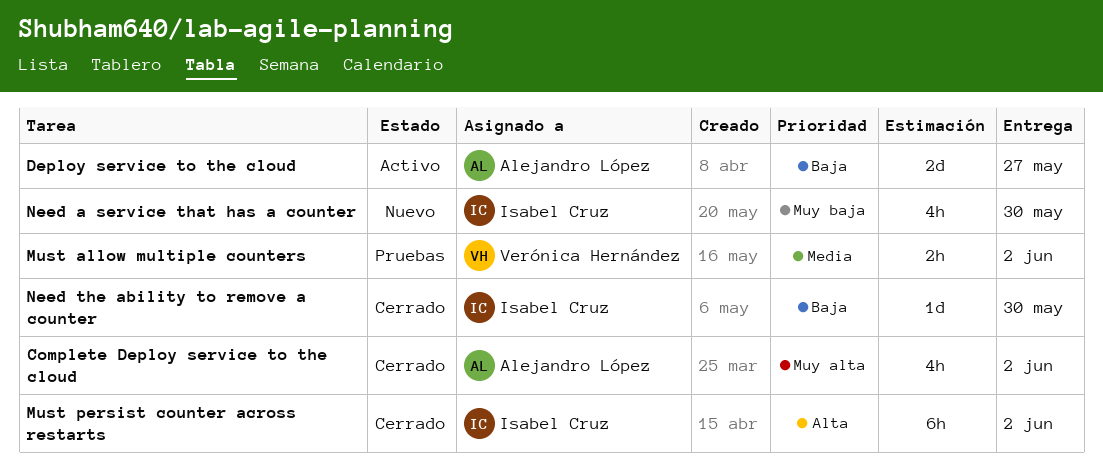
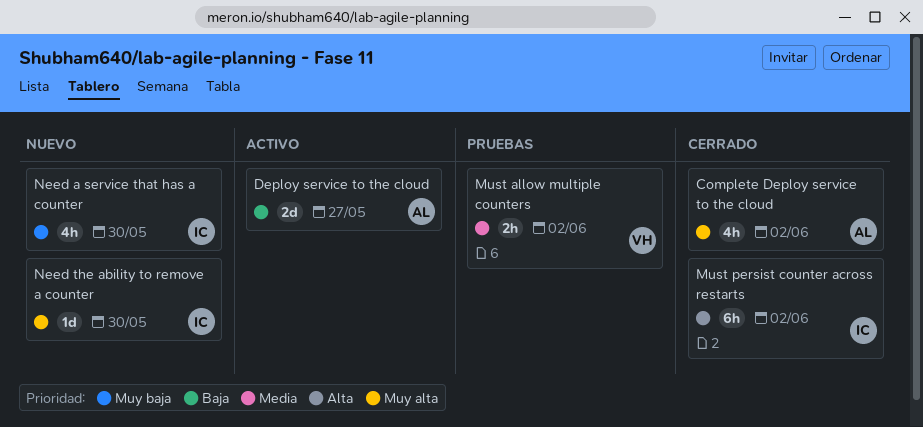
Need the ability to remove a counter, status: Cerrado -> Nuevo
Need the ability to remove a counter, priority: Baja -> Muy alta

